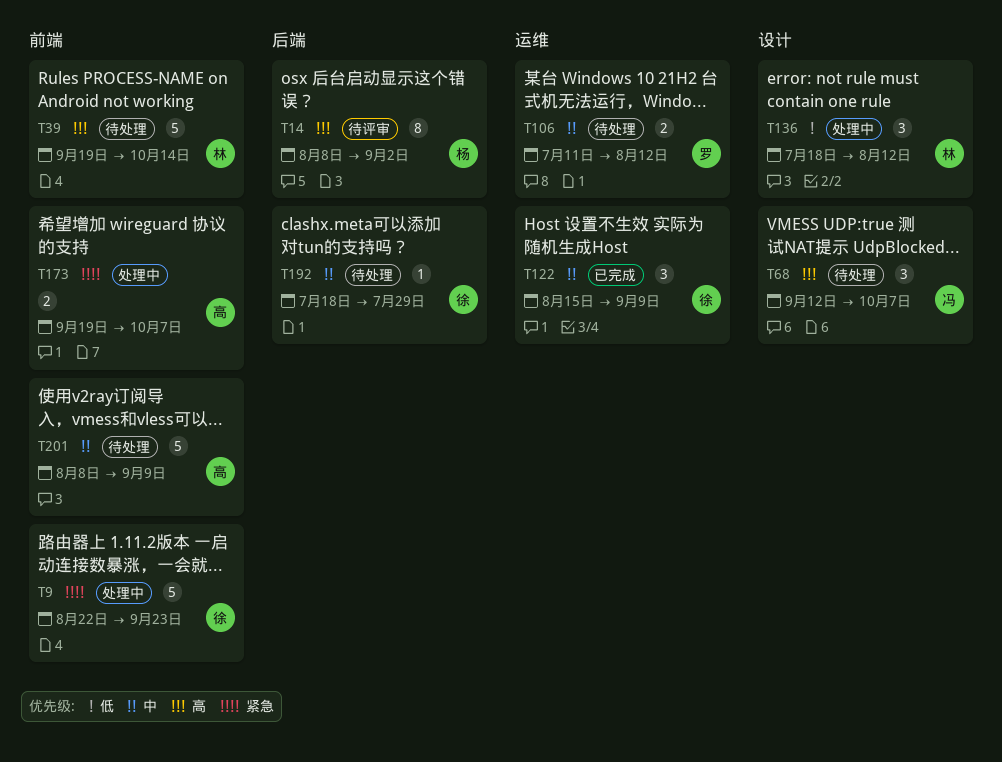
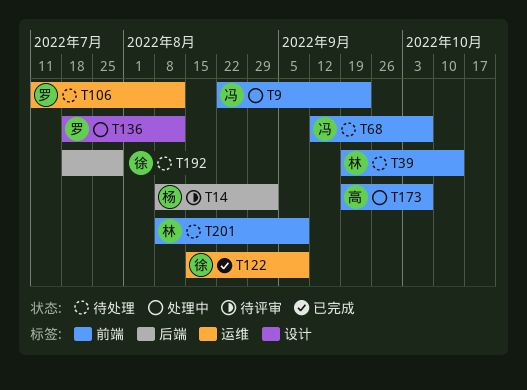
T9, owner: 徐 -> 冯
T68, label: 设计 -> 前端
T136, owner: 林 -> 罗
T201, owner: 高 -> 林

